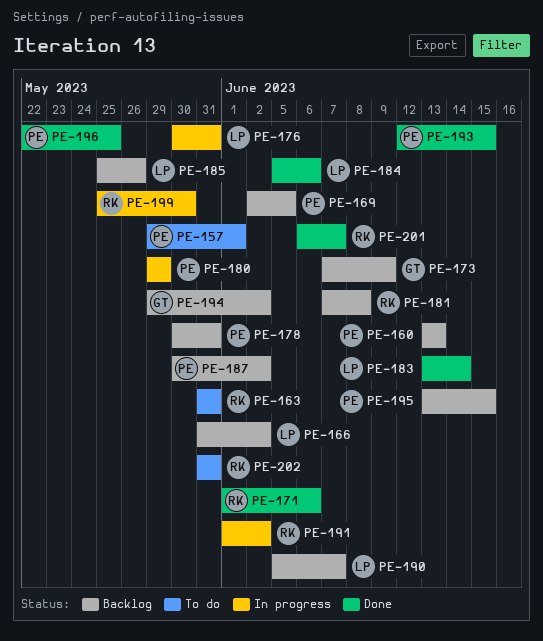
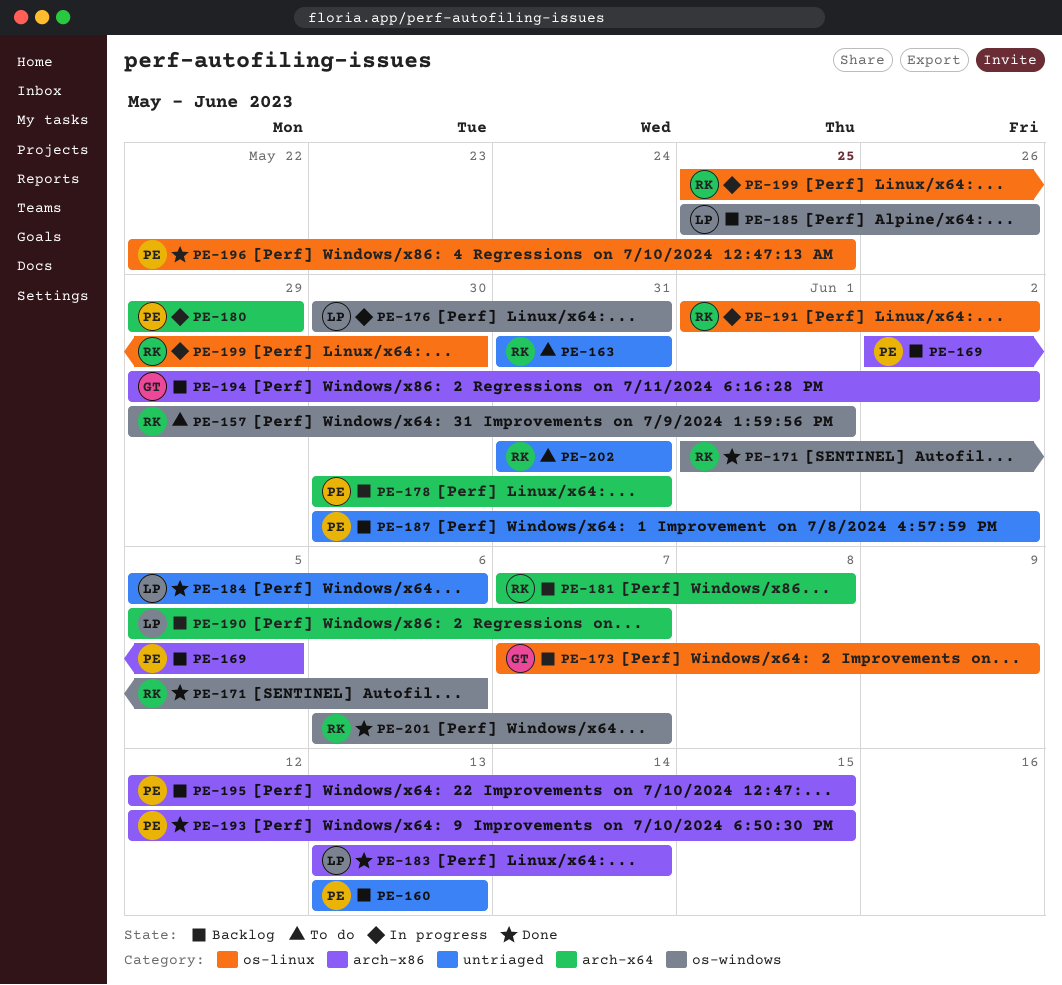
PE-157, owner: PE -> RK
PE-166: present -> none
PE-195, start: Jun 13 -> Jun 12

